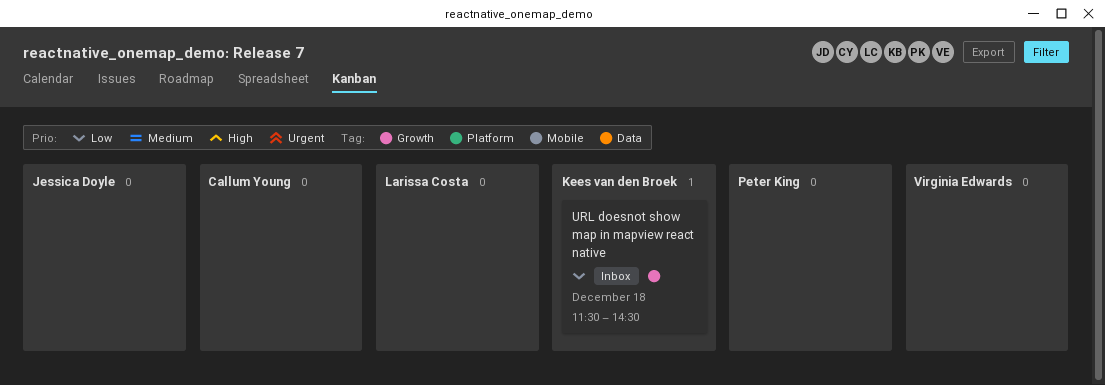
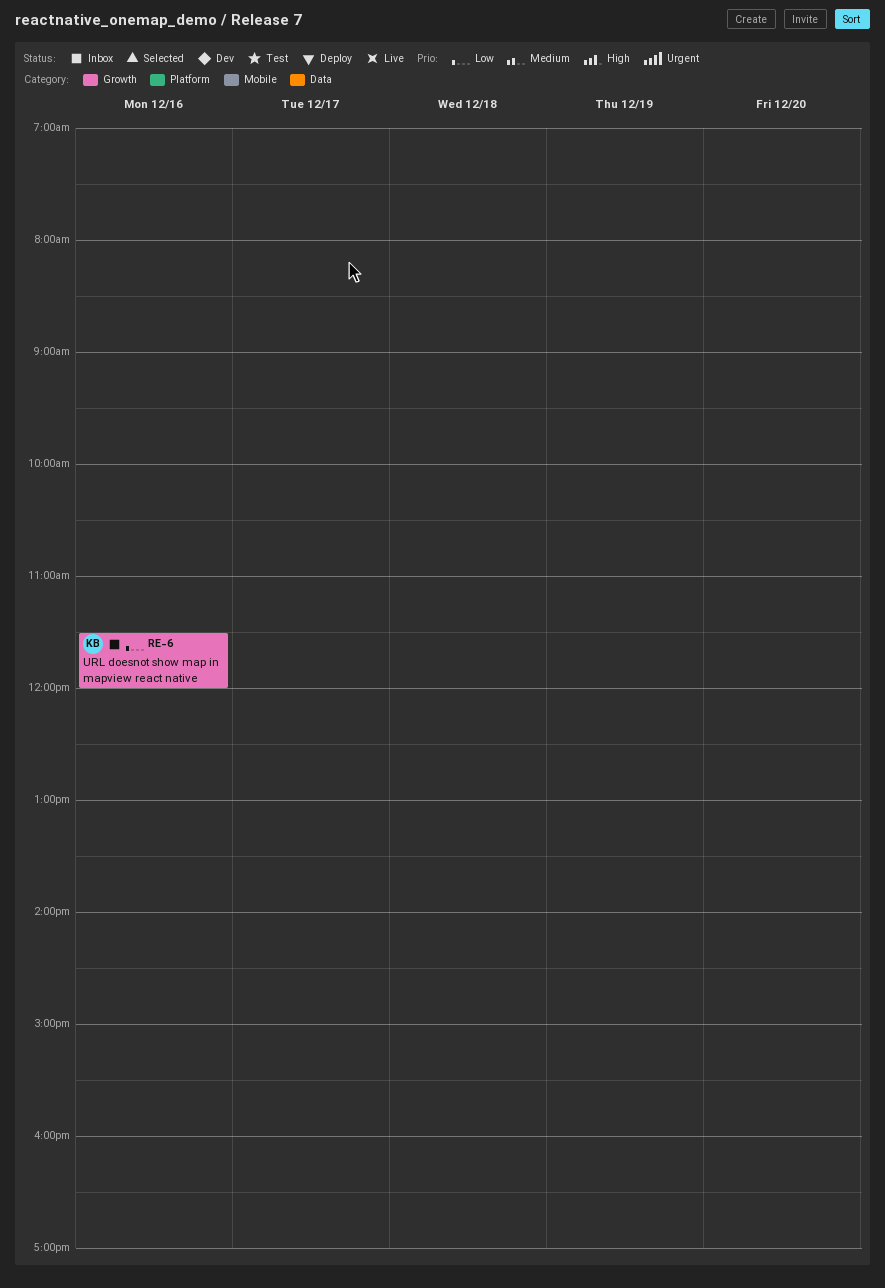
URL doesnot show map in mapview react native, day: Dec 18 -> Dec 16
URL doesnot show map in mapview react native, ends: 14:30 -> 12:00

